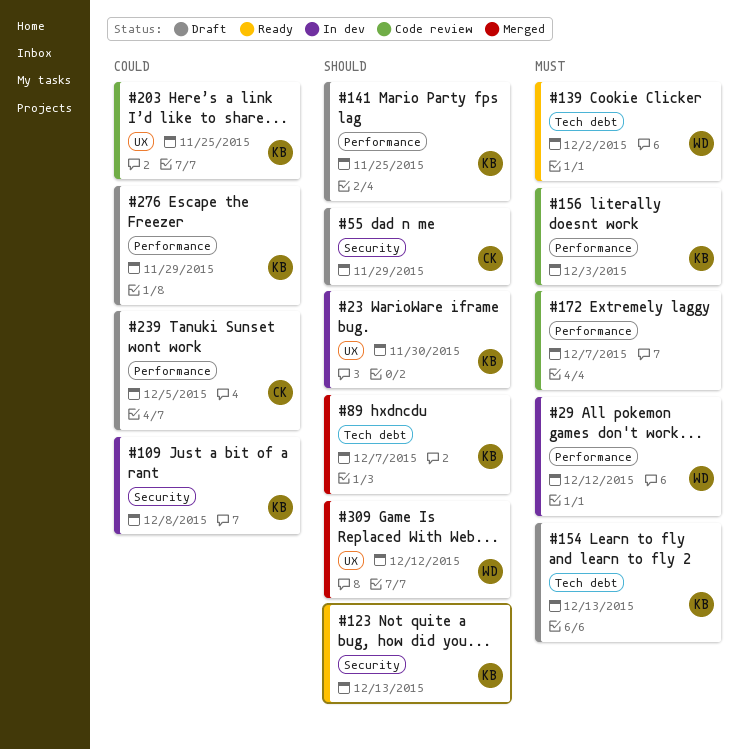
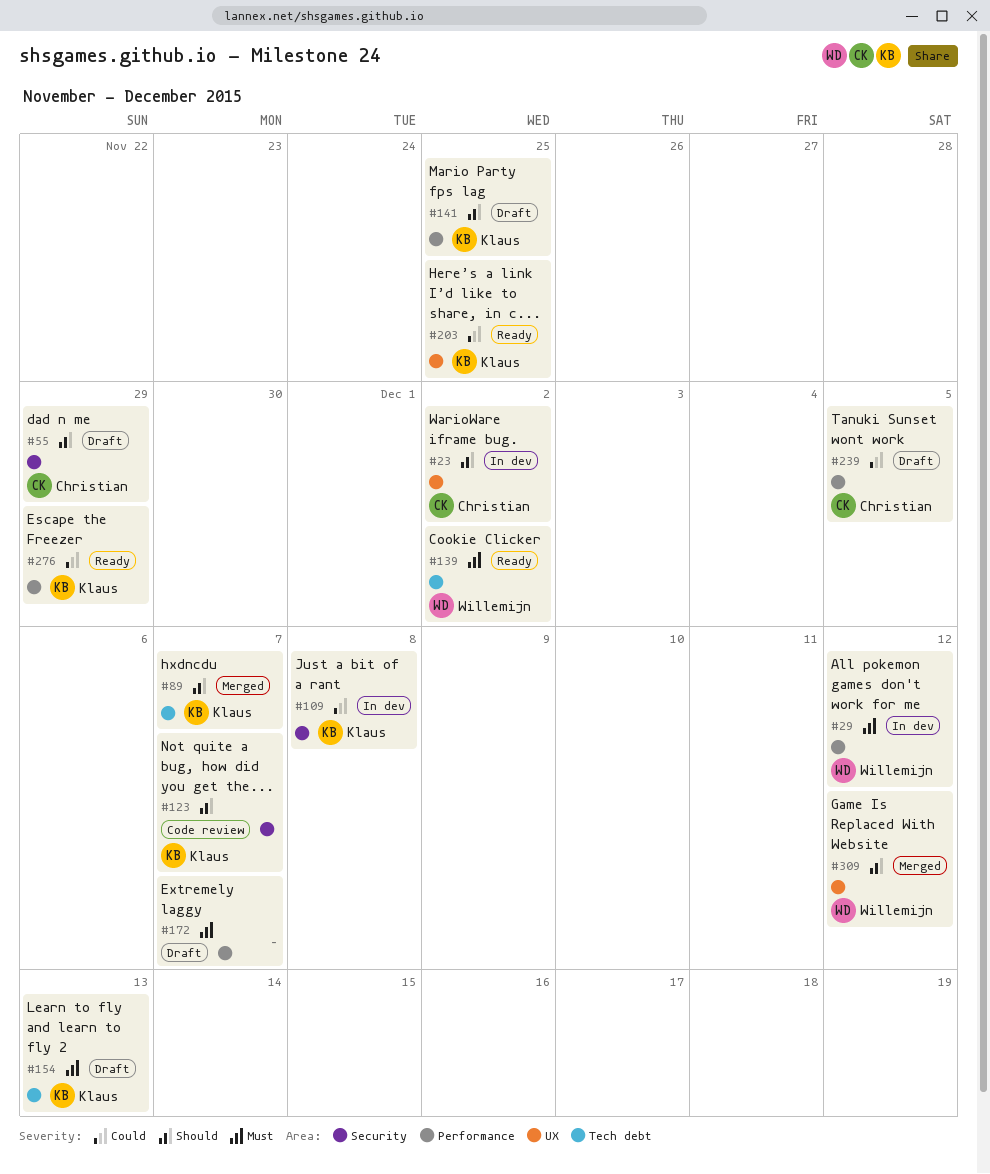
#23, owner: Klaus -> Christian
#23, due: Nov 30 -> Dec 2
#123, status: Ready -> Code review
#123, due: Dec 13 -> Dec 7
#156: present -> none
#172, status: Code review -> Draft
#203, status: Code review -> Ready
#276, status: Draft -> Ready

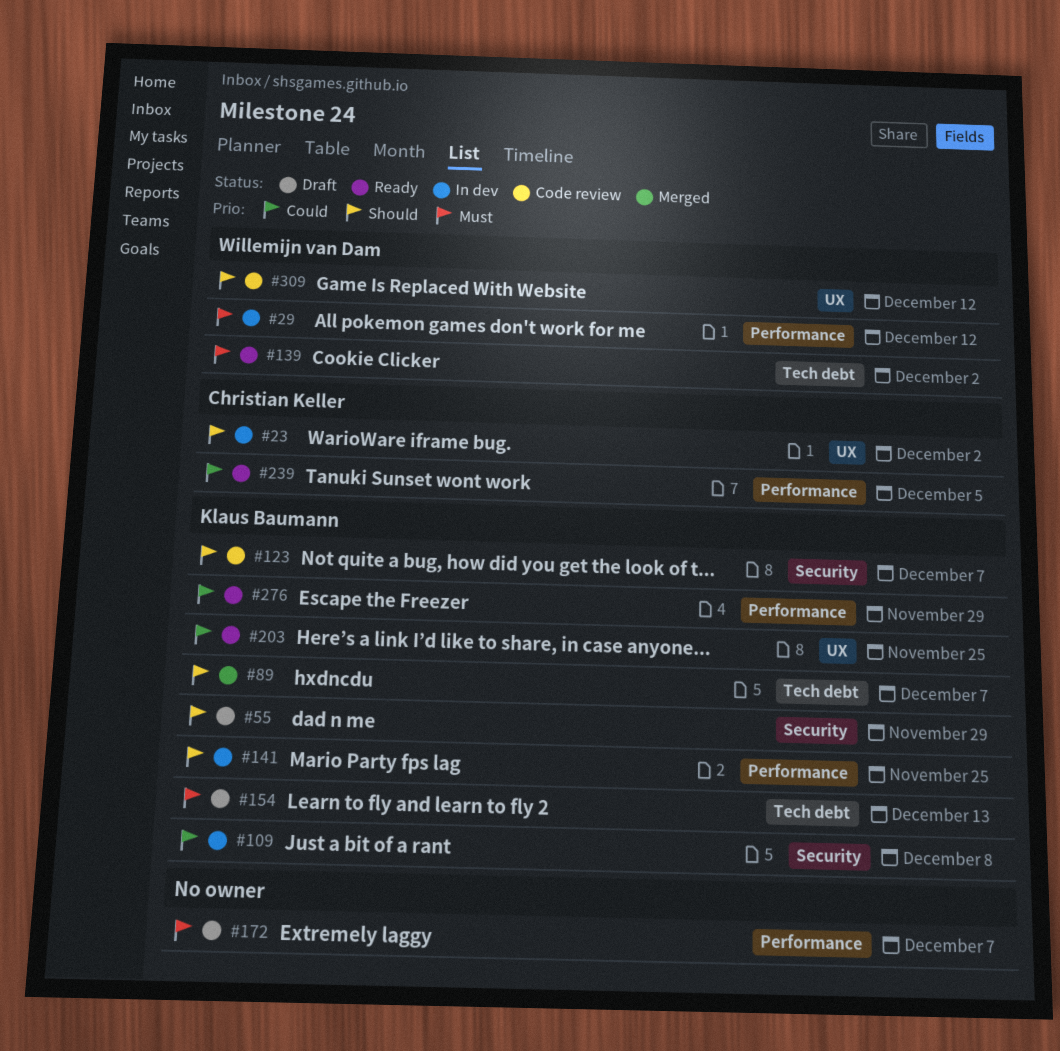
#55, owner: Christian Keller -> Klaus Baumann
#141, status: Draft -> In dev
#239, status: Draft -> Ready
#309, status: Merged -> Code review

